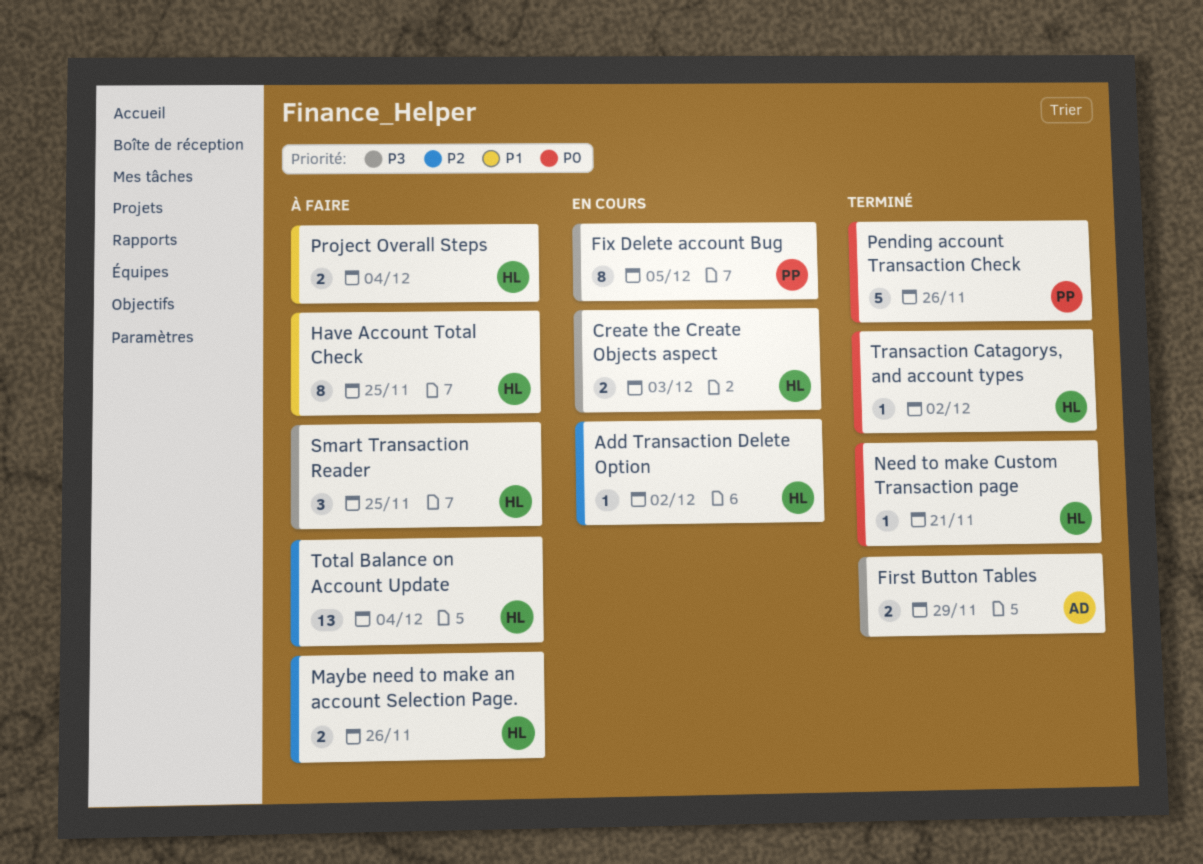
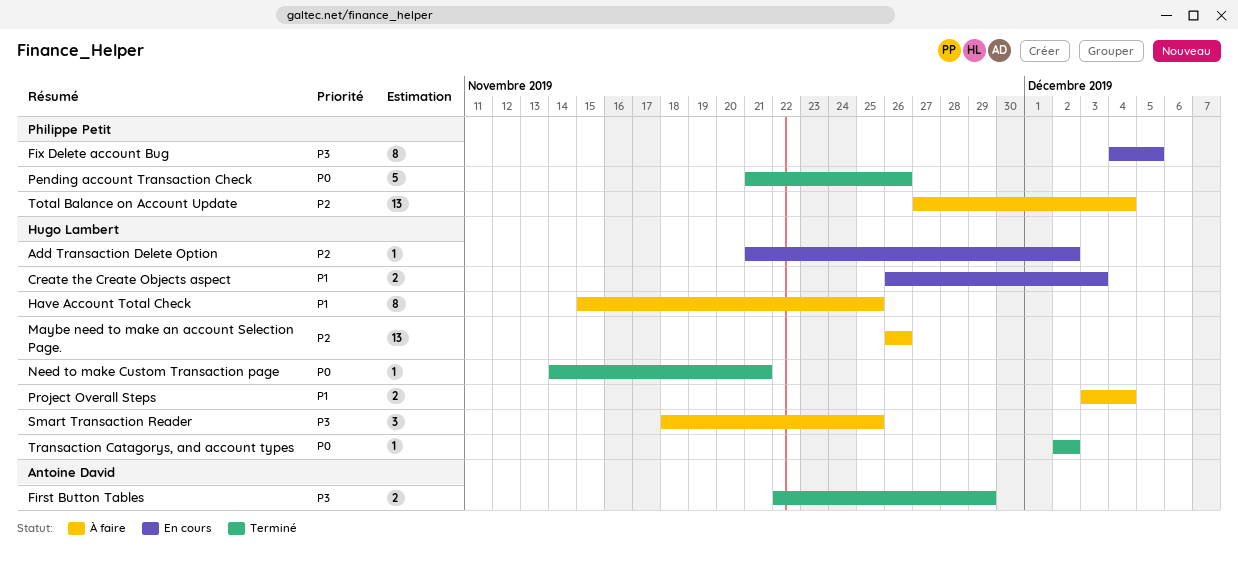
Create the Create Objects aspect, priority: P3 -> P1
Maybe need to make an account Selection Page., estimate: 2 -> 13
Total Balance on Account Update, owner: Hugo Lambert -> Philippe Petit

